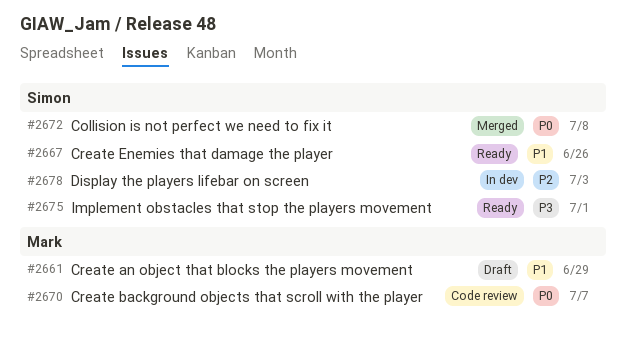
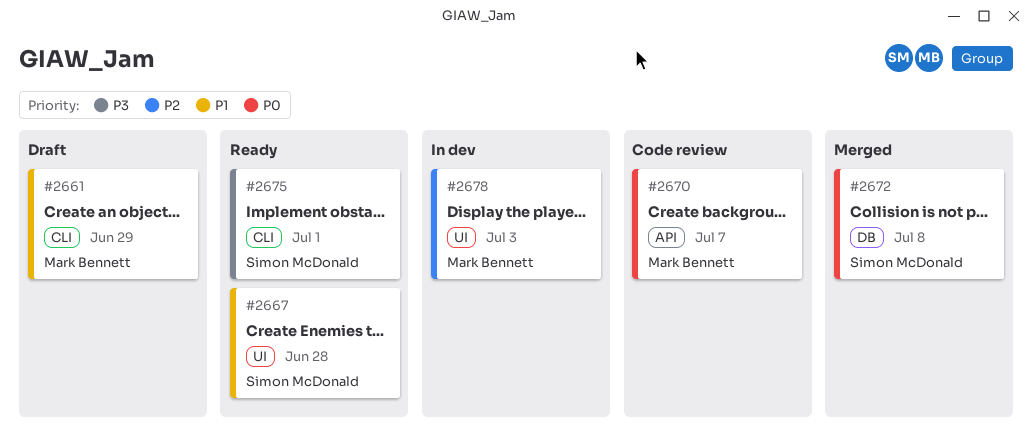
#2667, due: Jun 26 -> Jun 28
#2678, owner: Simon McDonald -> Mark Bennett

